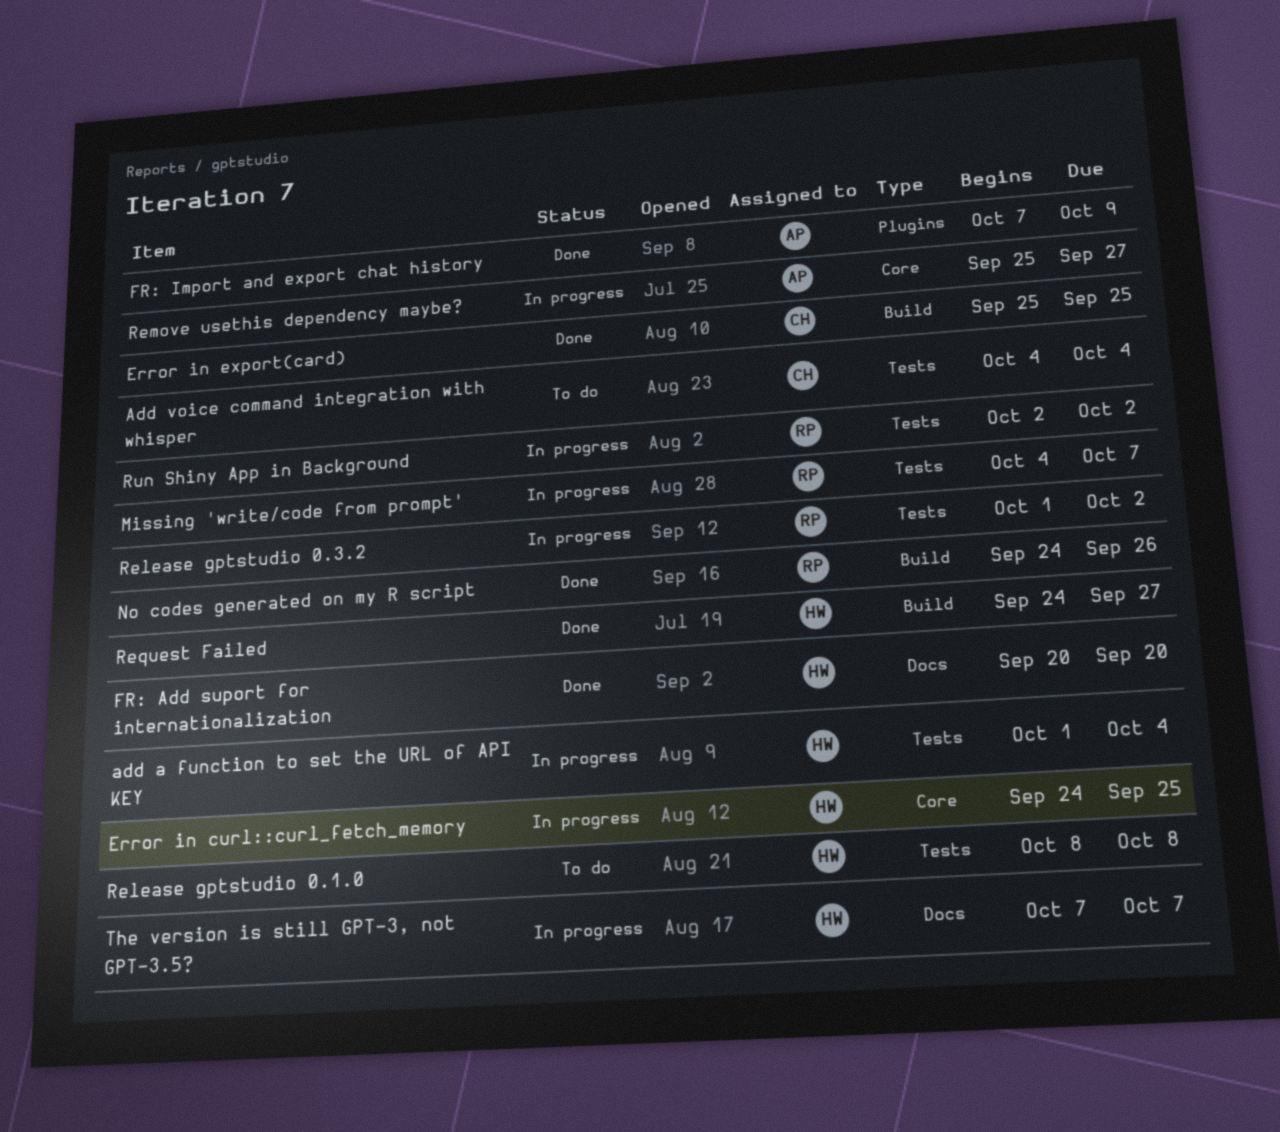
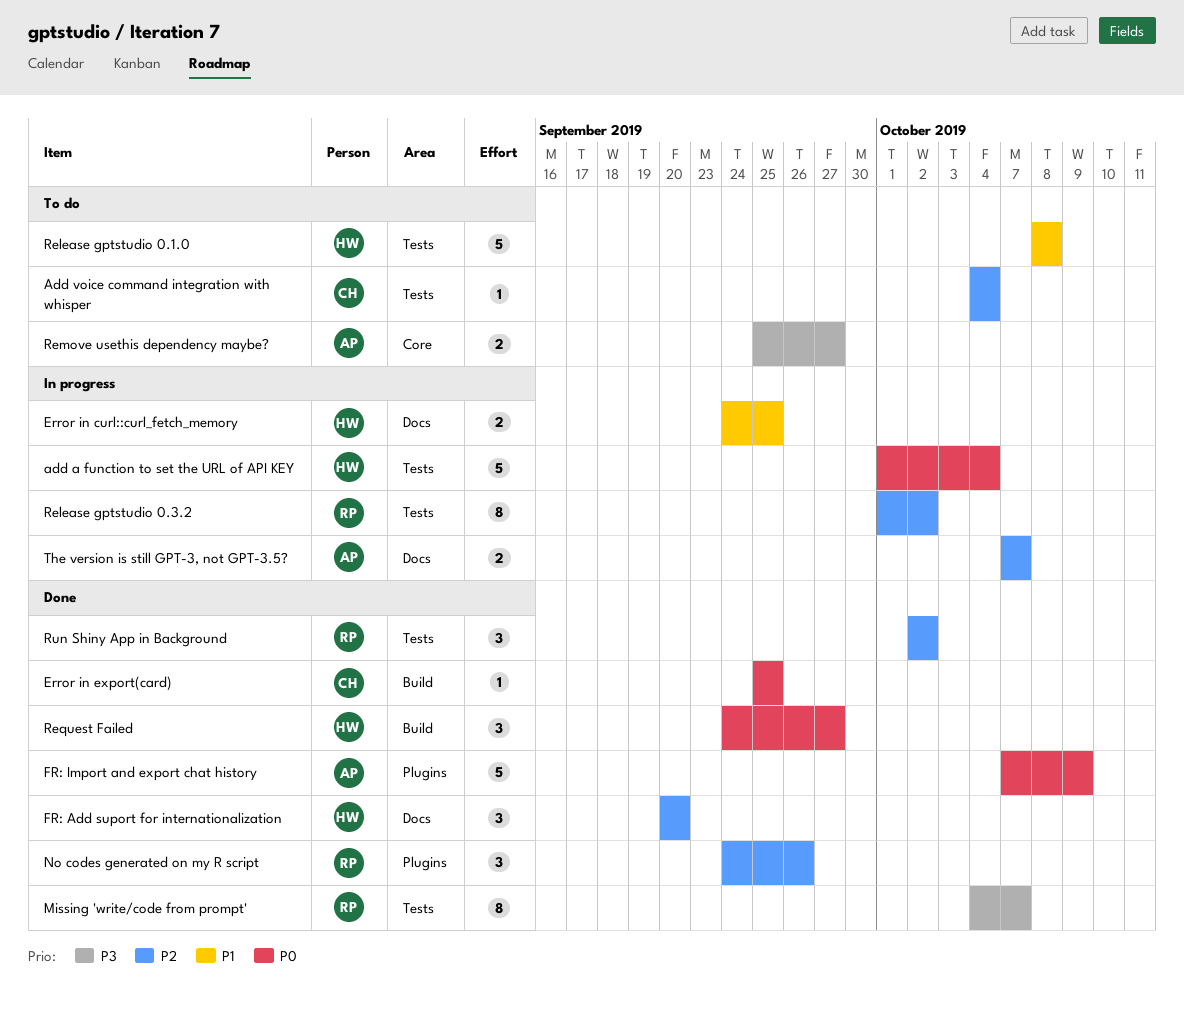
Error in curl::curl_fetch_memory, label: Core -> Docs
Missing 'write/code from prompt', status: In progress -> Done
No codes generated on my R script, label: Build -> Plugins
Remove usethis dependency maybe?, status: In progress -> To do
Run Shiny App in Background, status: In progress -> Done
The version is still GPT-3, not GPT-3.5?, owner: HW -> AP

